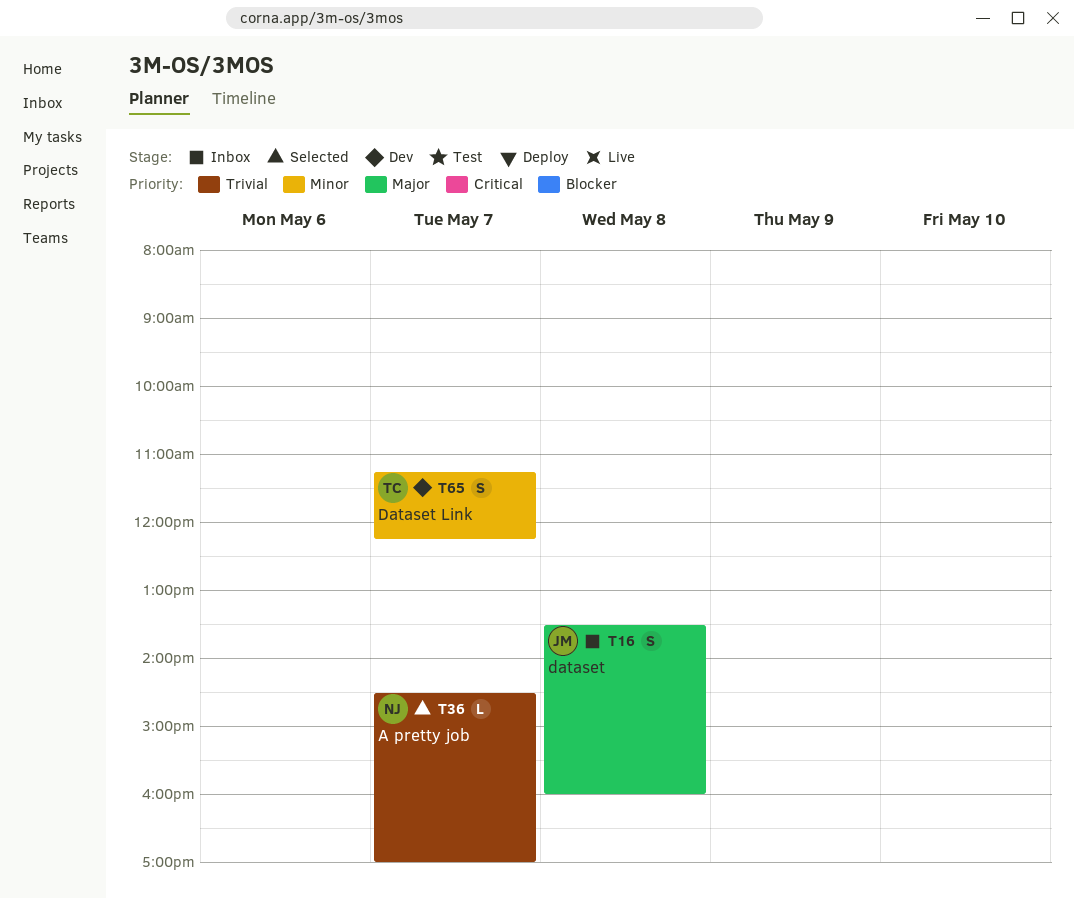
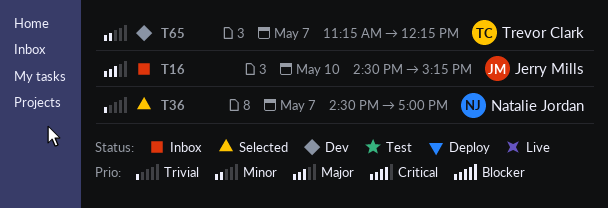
T16, day: May 8 -> May 10
T16, begins: 13:30 -> 14:30
T16, ends: 16:00 -> 15:15

